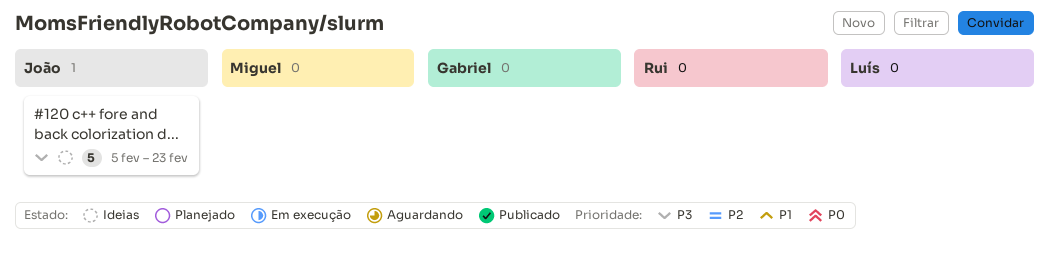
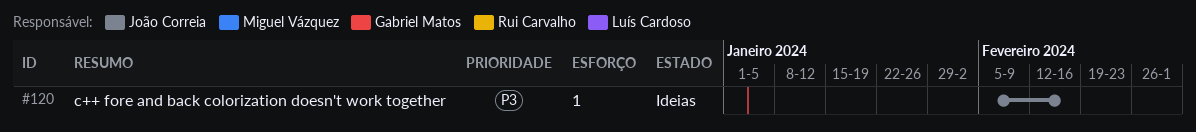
#120, estimate: 5 -> 1
#120, due: Feb 23 -> Feb 16

